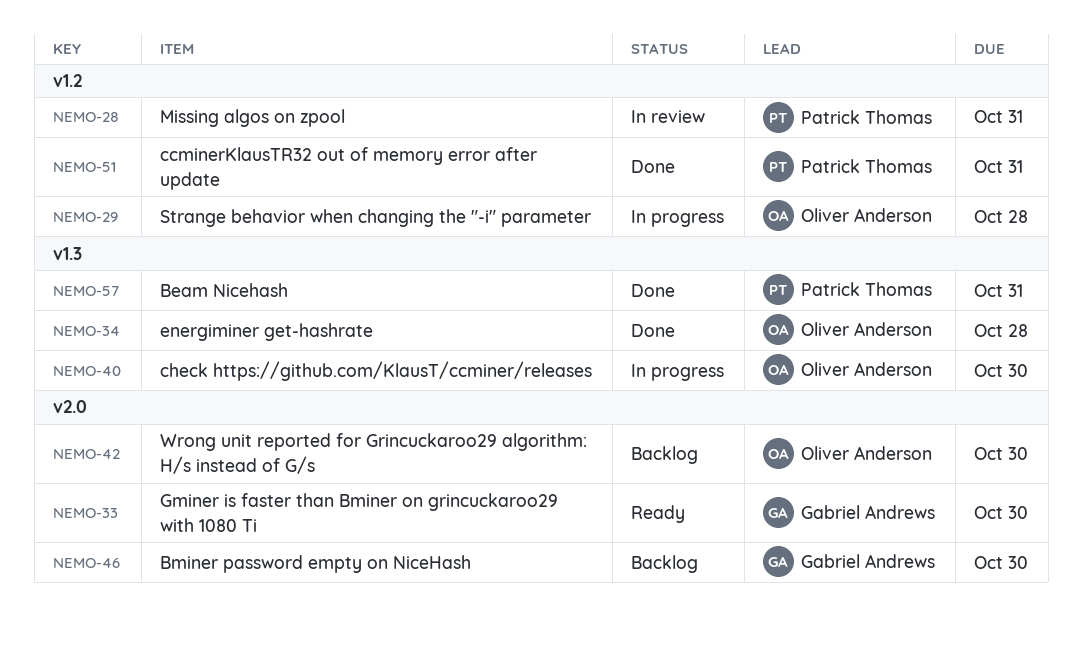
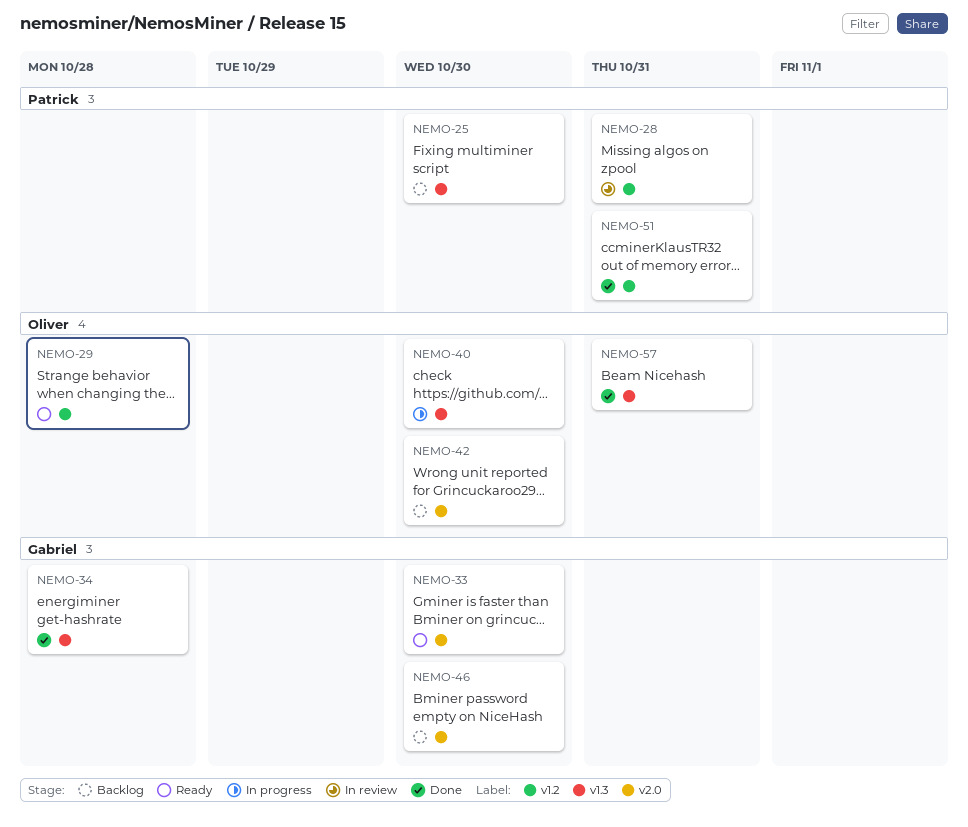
NEMO-25: none -> present
NEMO-29, status: In progress -> Ready
NEMO-34, owner: Oliver Anderson -> Gabriel Andrews
NEMO-57, owner: Patrick Thomas -> Oliver Anderson

